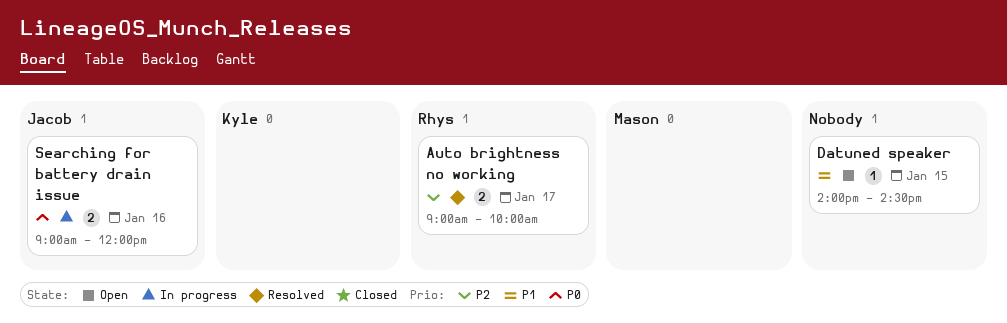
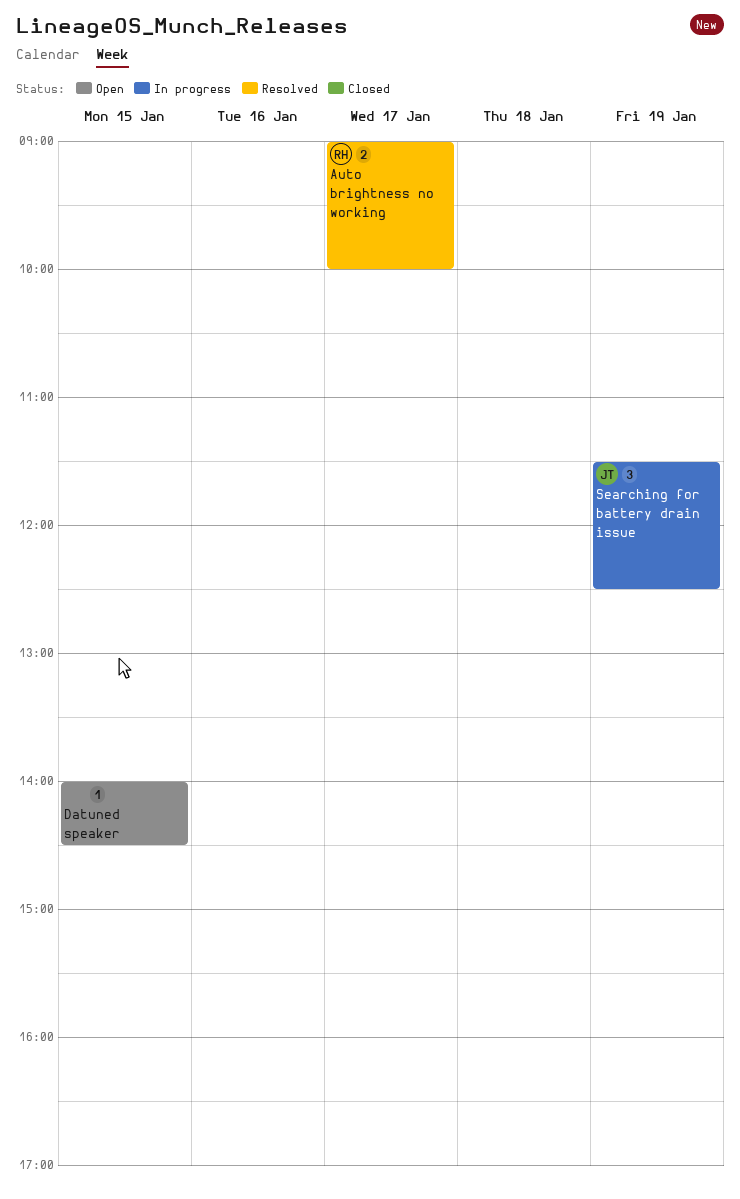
Searching for battery drain issue, estimate: 2 -> 3
Searching for battery drain issue, day: Jan 16 -> Jan 19
Searching for battery drain issue, begins: 09:00 -> 11:30
Searching for battery drain issue, ends: 12:00 -> 12:30

